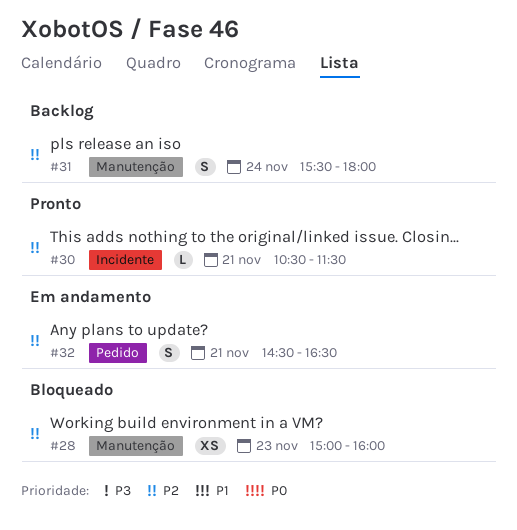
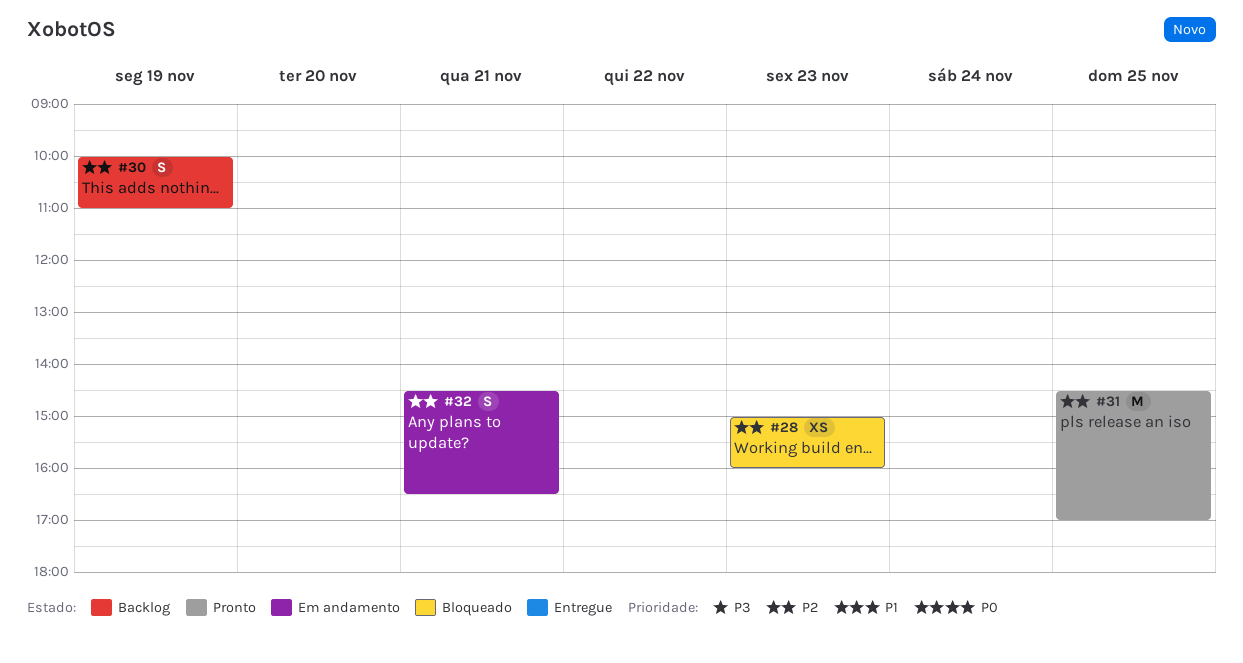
#30, status: Pronto -> Backlog
#30, estimate: L -> S
#30, day: Nov 21 -> Nov 19
#30, begins: 10:30 -> 10:00
#30, ends: 11:30 -> 11:00
#31, status: Backlog -> Pronto
#31, estimate: S -> M
#31, day: Nov 24 -> Nov 25
#31, begins: 15:30 -> 14:30
#31, ends: 18:00 -> 17:00

